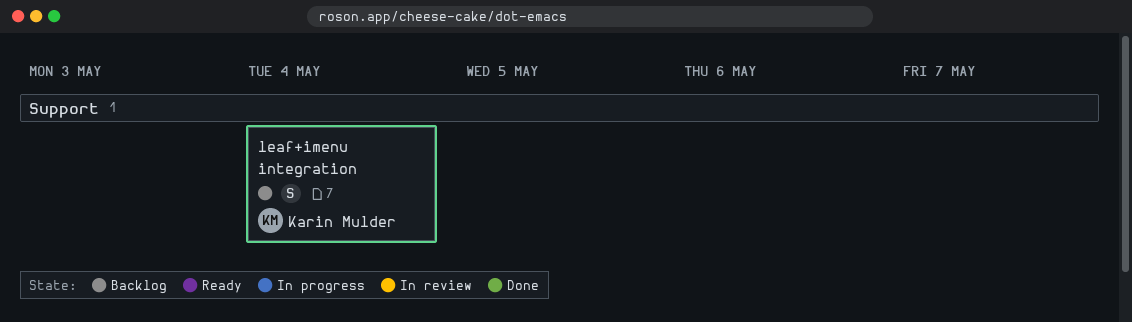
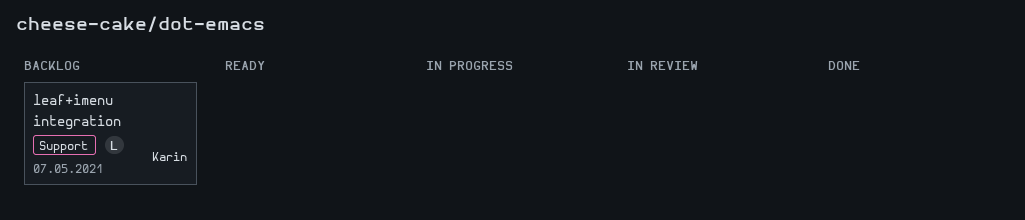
leaf+imenu integration, estimate: S -> L
leaf+imenu integration, due: May 4 -> May 7

